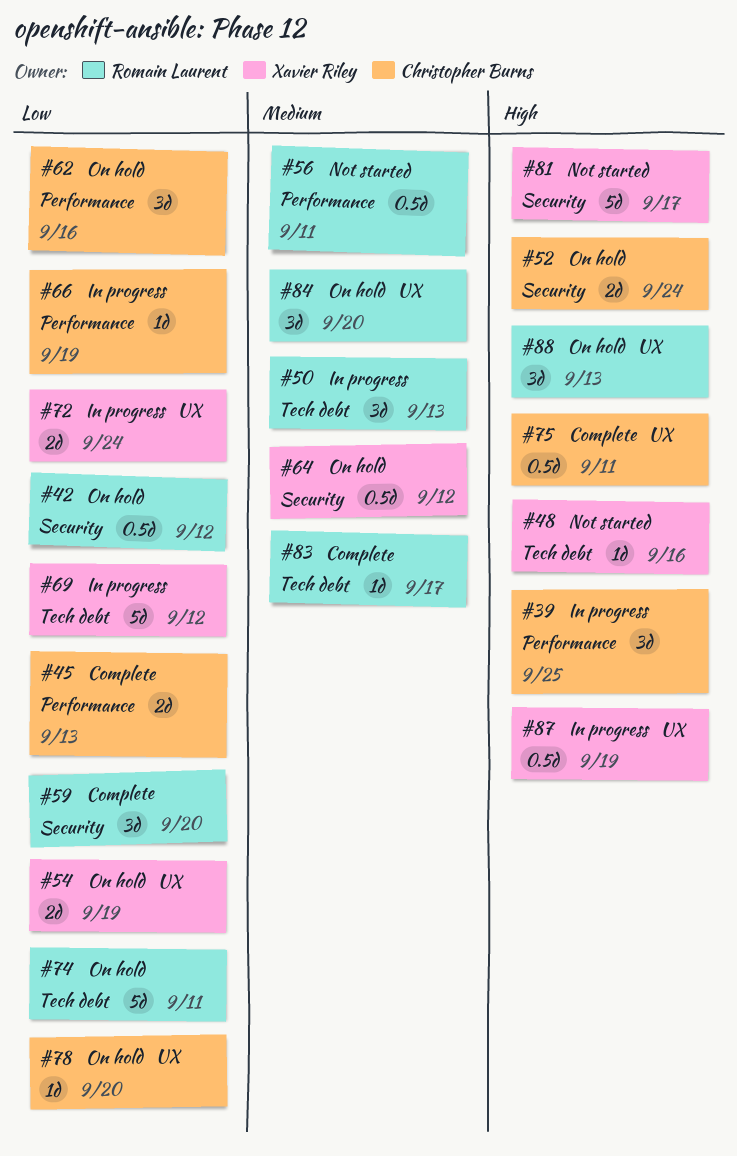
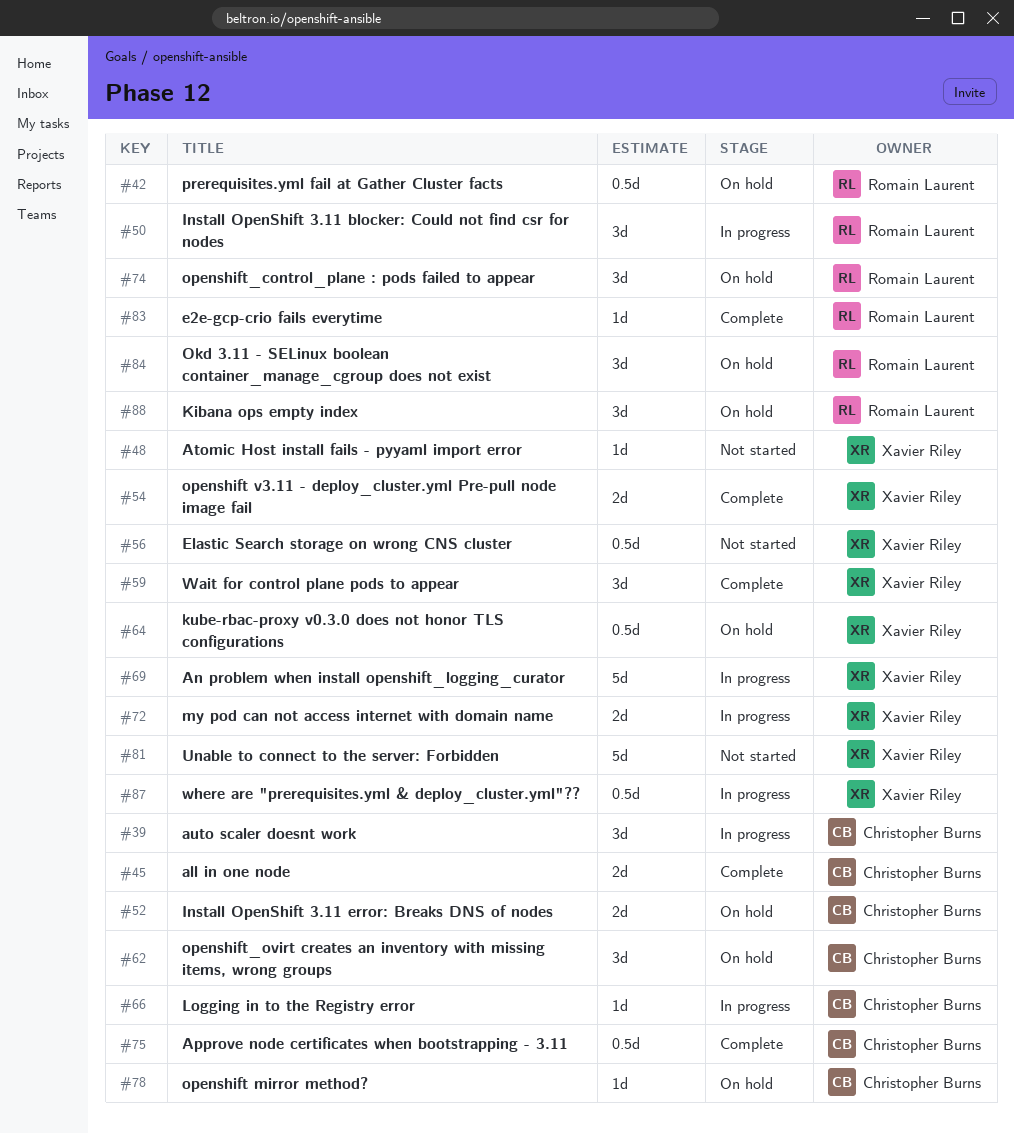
#54, status: On hold -> Complete
#56, owner: Romain Laurent -> Xavier Riley
#59, owner: Romain Laurent -> Xavier Riley
#74, estimate: 5d -> 3d

